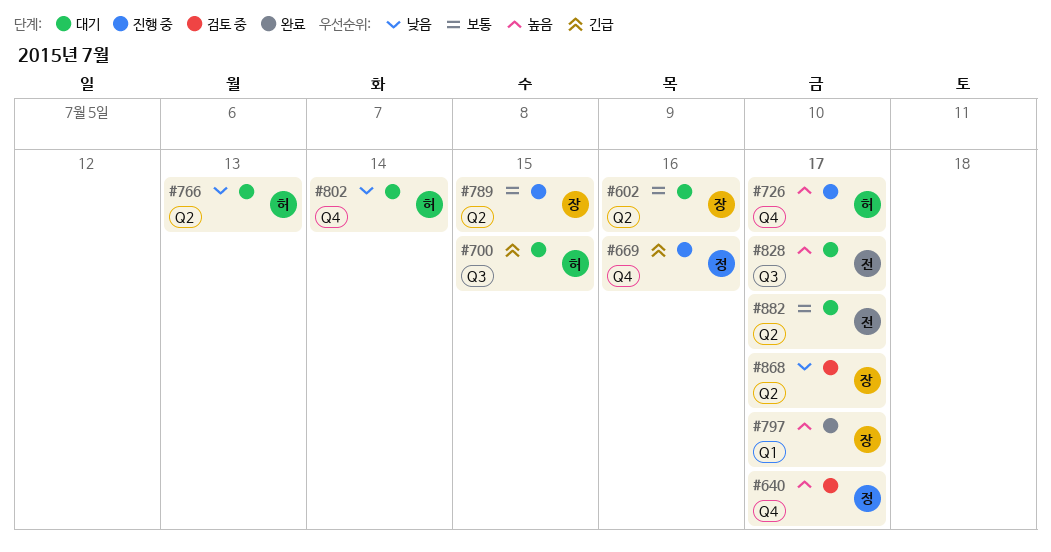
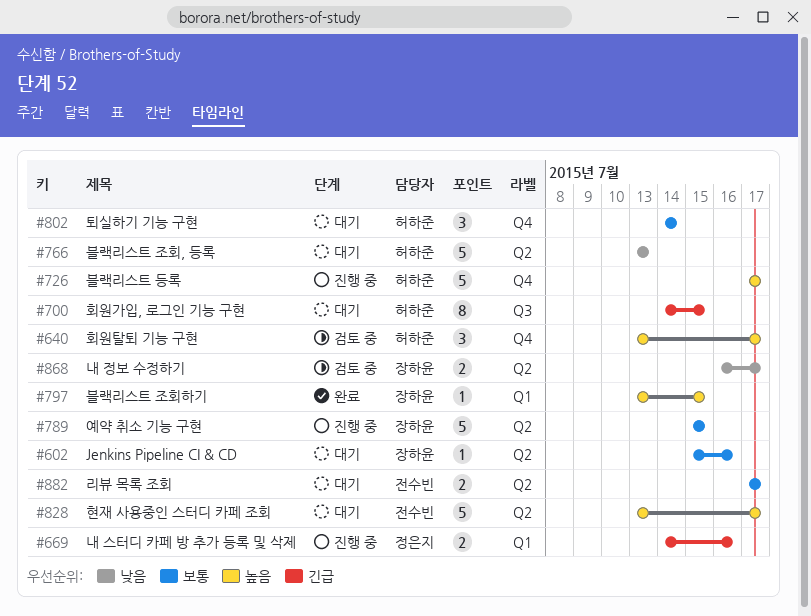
#640, owner: 정은지 -> 허하준
#669, label: Q4 -> Q1
#797, due: Jul 17 -> Jul 15
#802, priority: 낮음 -> 보통
#828, label: Q3 -> Q2

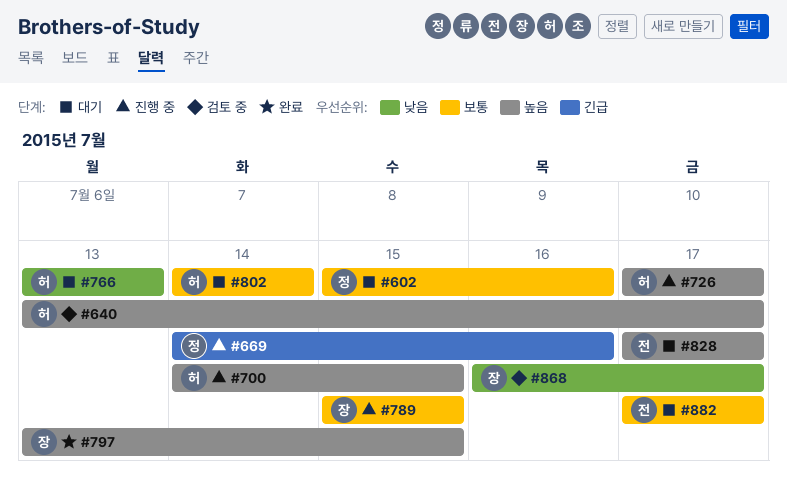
#602, owner: 장하윤 -> 정은지
#700, status: 대기 -> 진행 중
#700, priority: 긴급 -> 높음
#828, start: Jul 13 -> Jul 17

